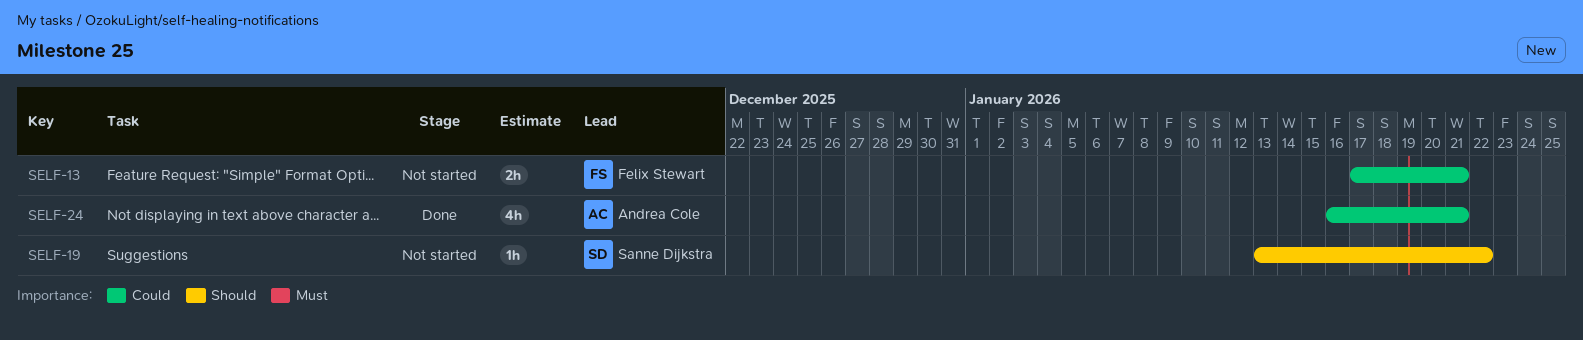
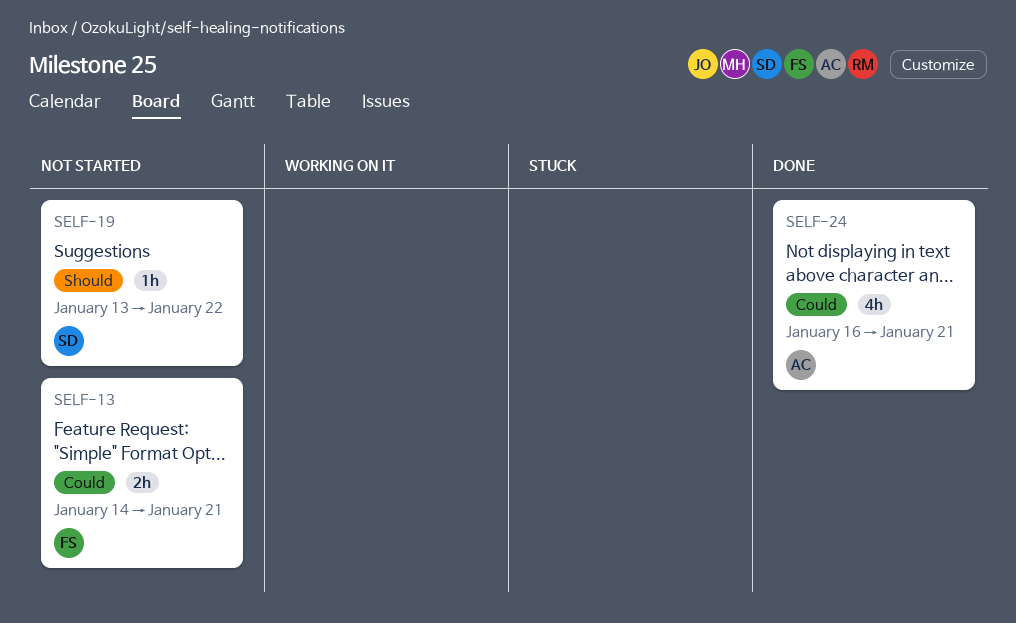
SELF-13, start: Jan 17 -> Jan 14

